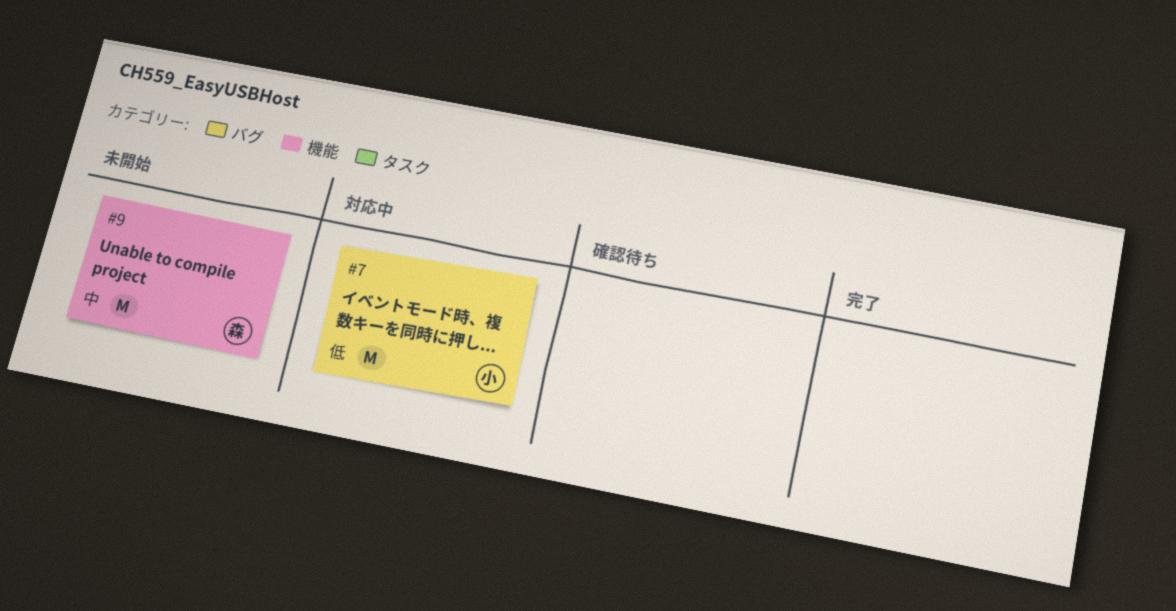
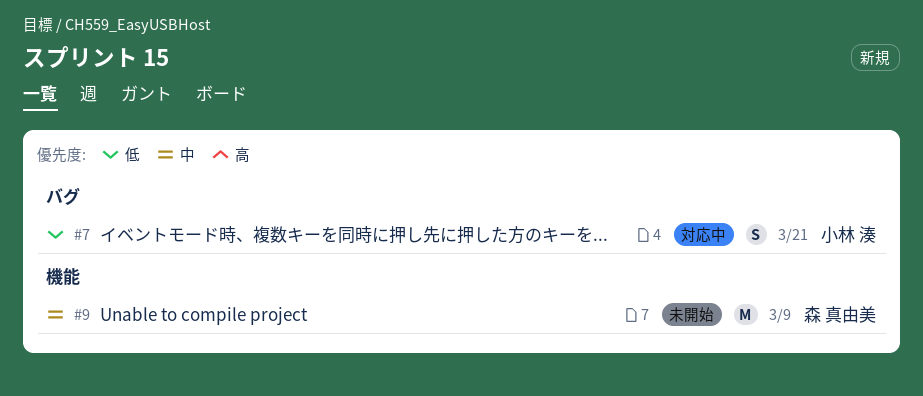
#7, estimate: M -> S

